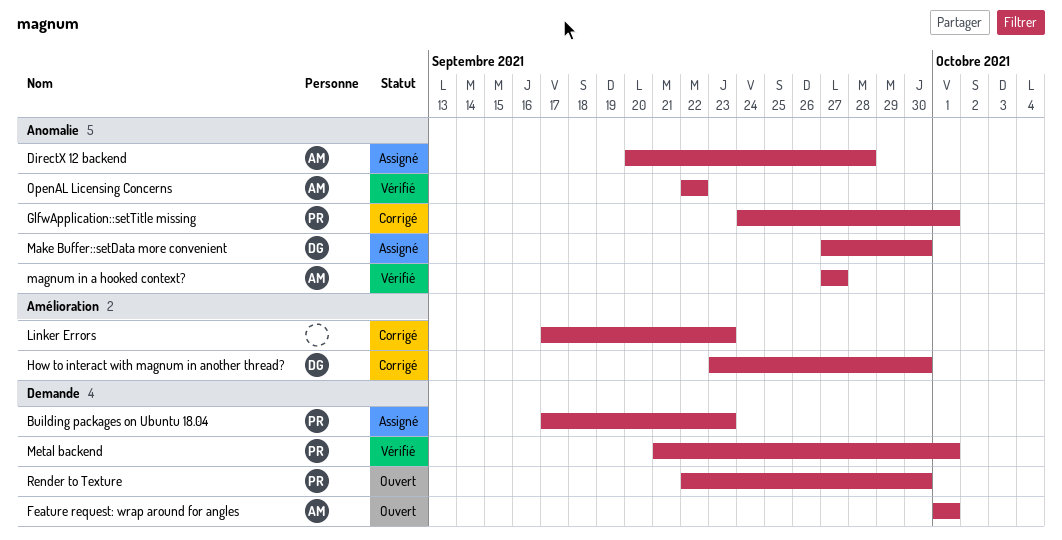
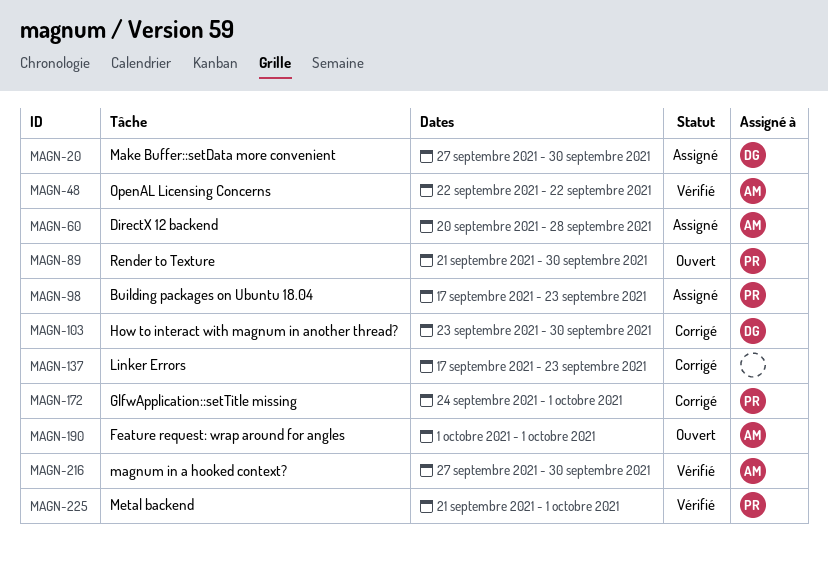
magnum in a hooked context?, due: Sep 27 -> Sep 30
Render to Texture, start: Sep 22 -> Sep 21

